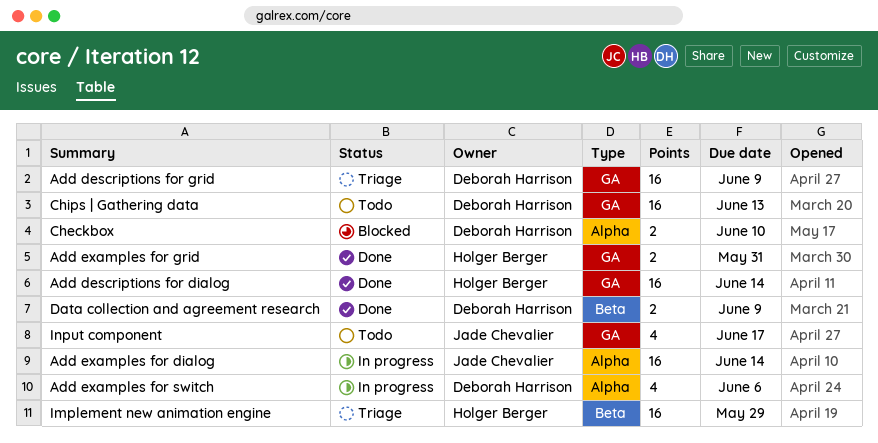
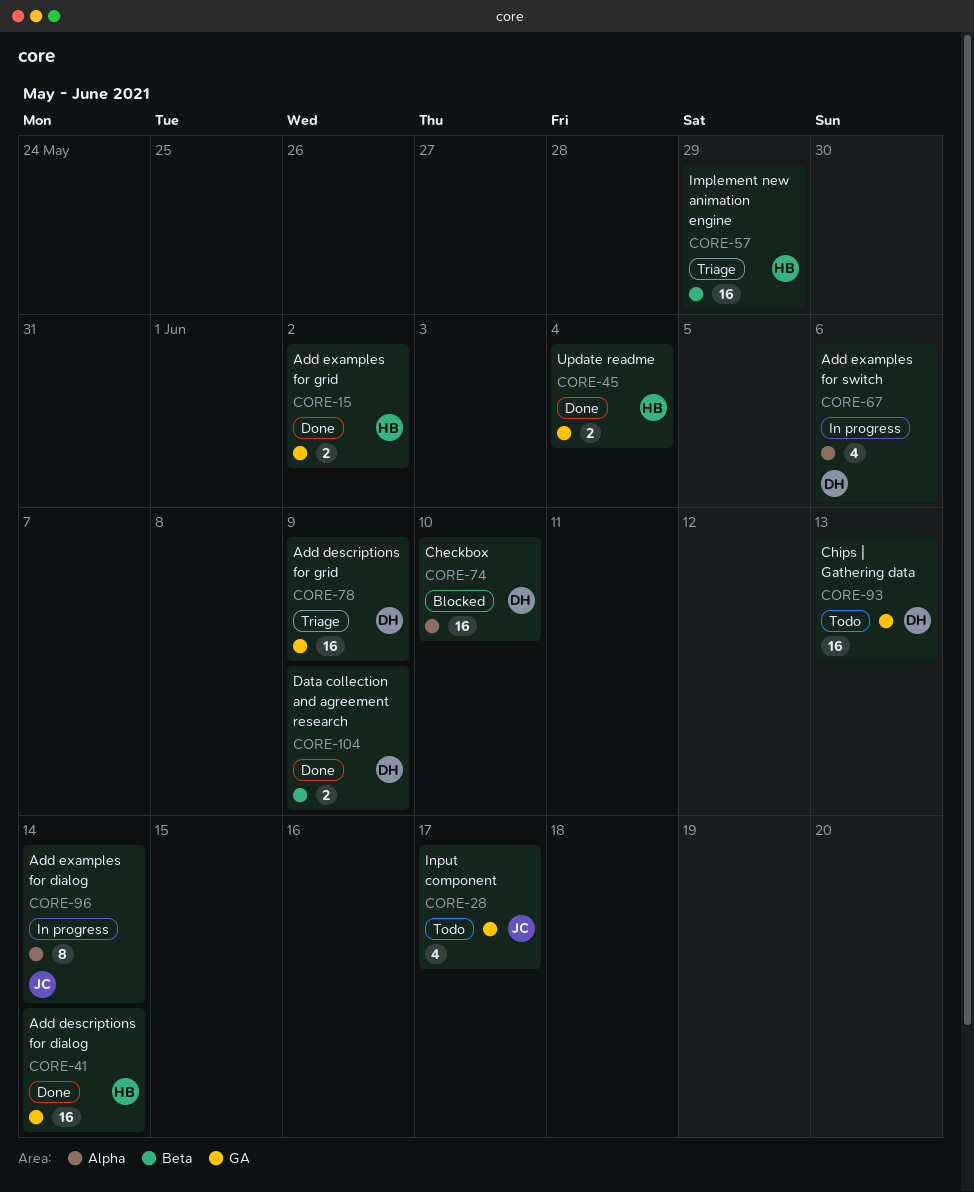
Add examples for dialog, estimate: 16 -> 8
Add examples for grid, due: May 31 -> Jun 2
Checkbox, estimate: 2 -> 16
Update readme: none -> present

